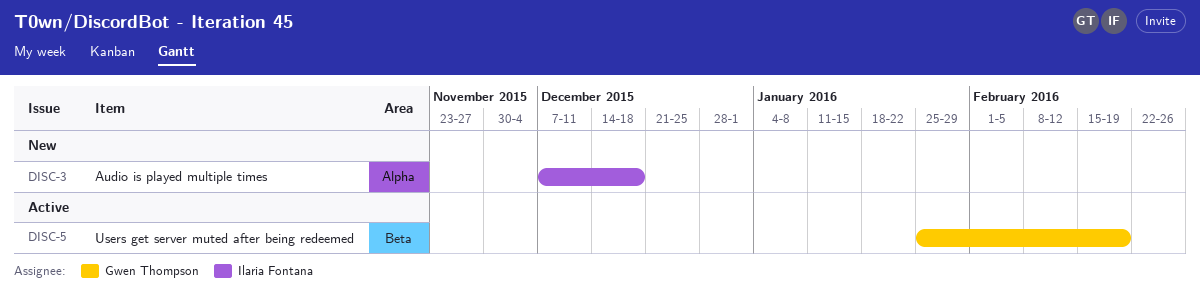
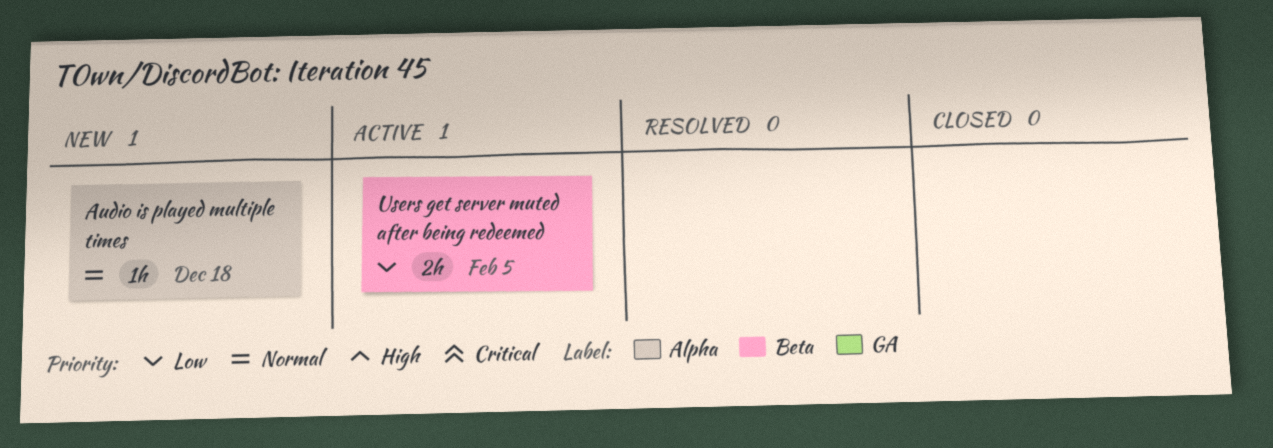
Users get server muted after being redeemed, due: Feb 19 -> Feb 5

